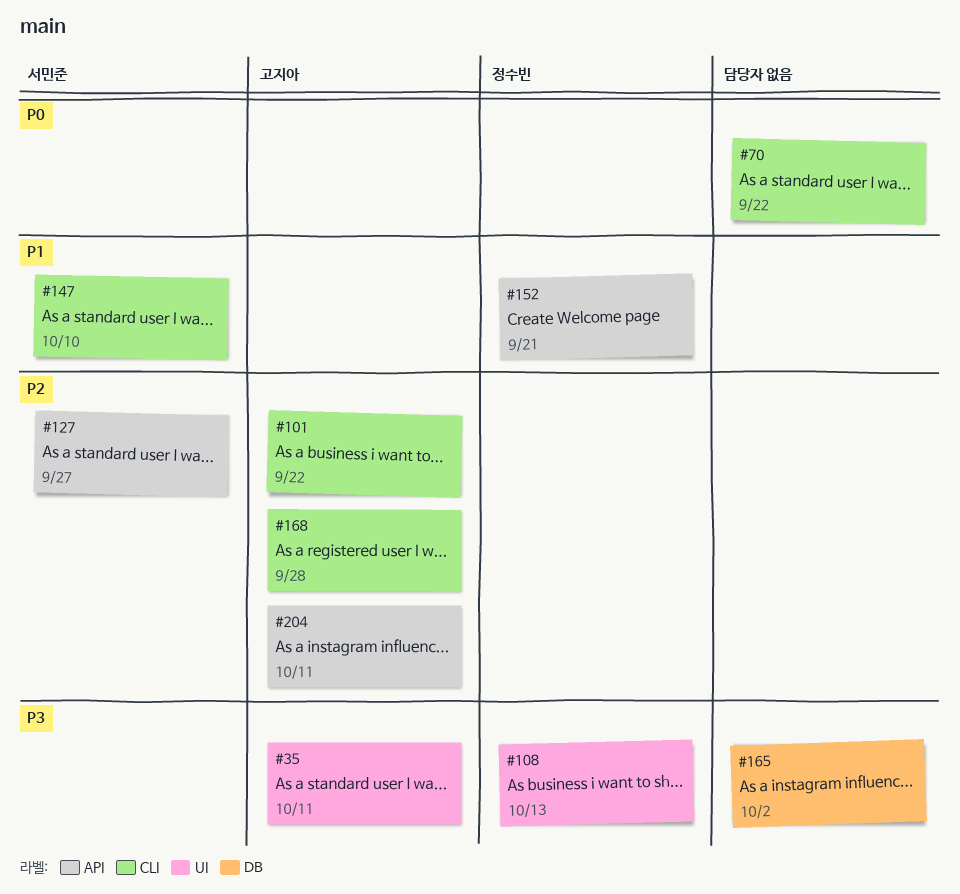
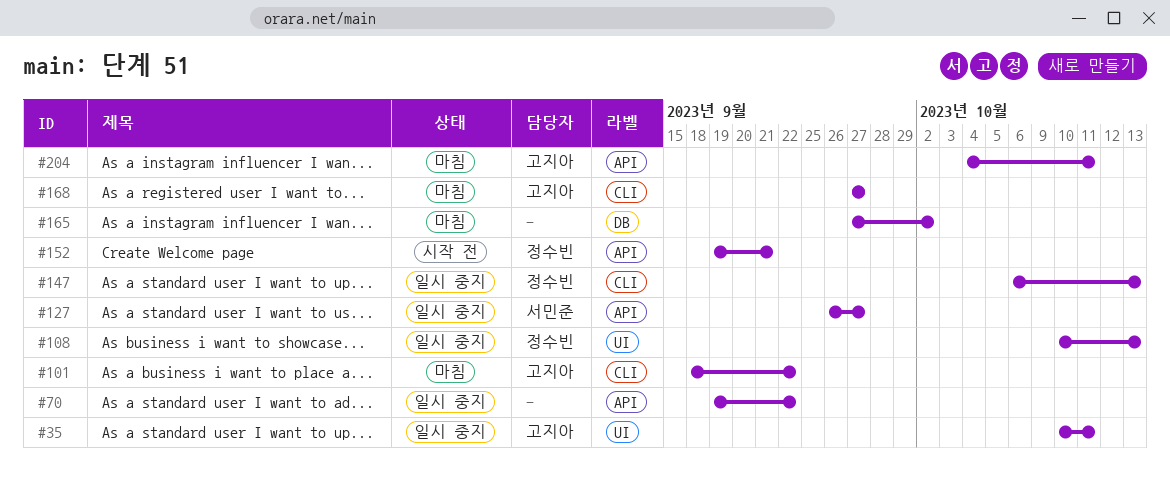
#70, label: CLI -> API
#147, owner: 서민준 -> 정수빈
#147, due: Oct 10 -> Oct 13
#168, due: Sep 28 -> Sep 27

